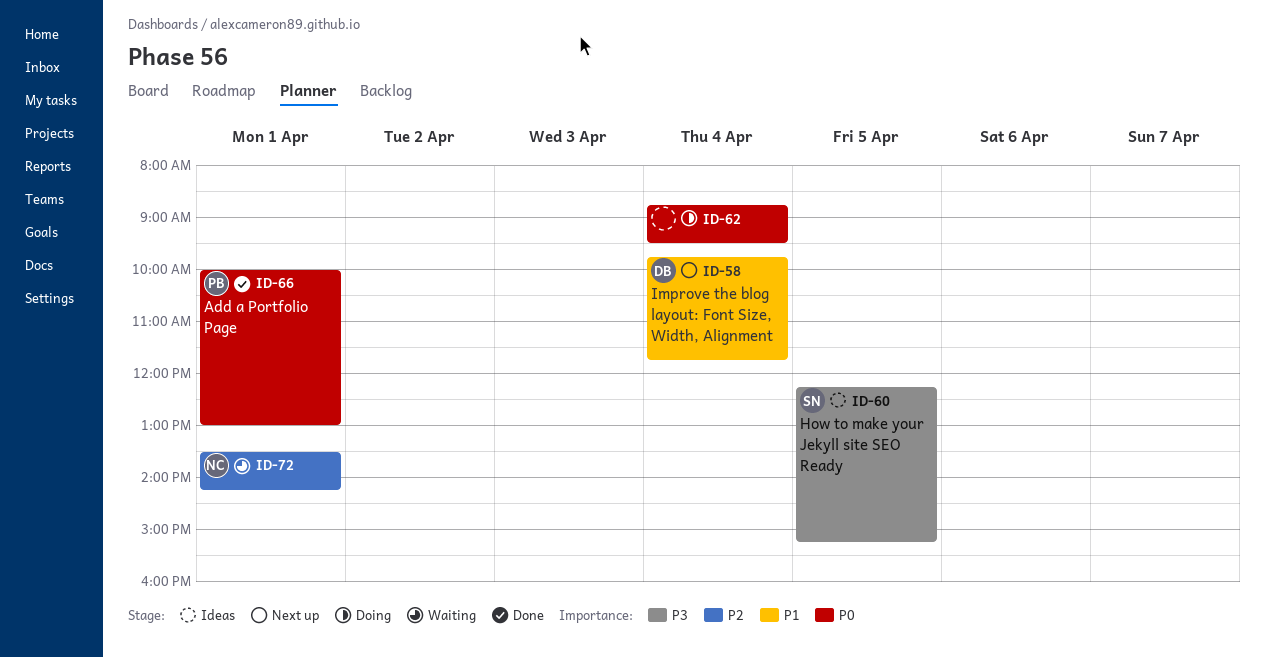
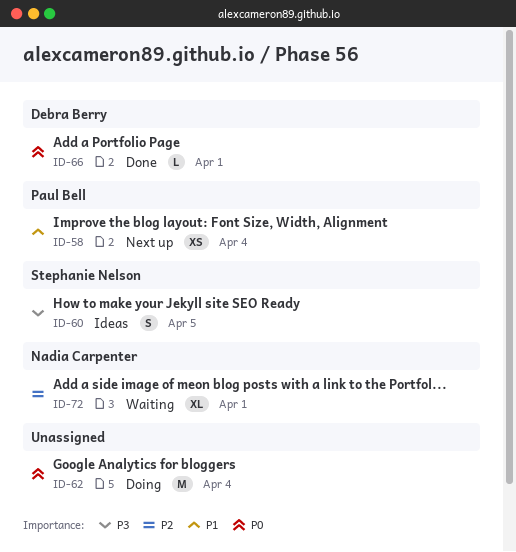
ID-58, owner: Debra Berry -> Paul Bell
ID-66, owner: Paul Bell -> Debra Berry

